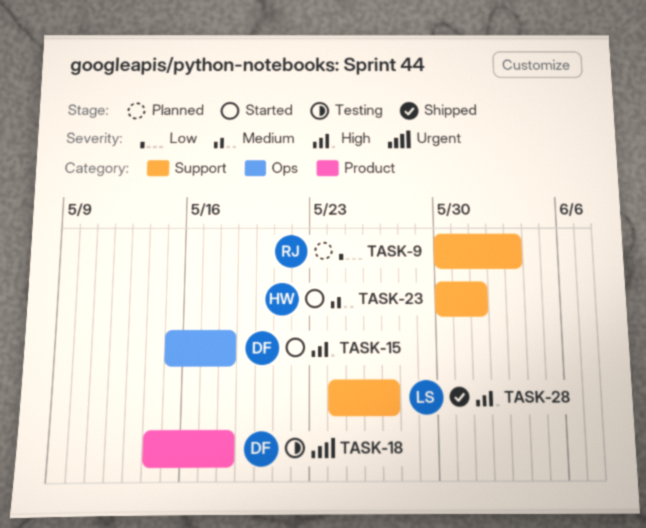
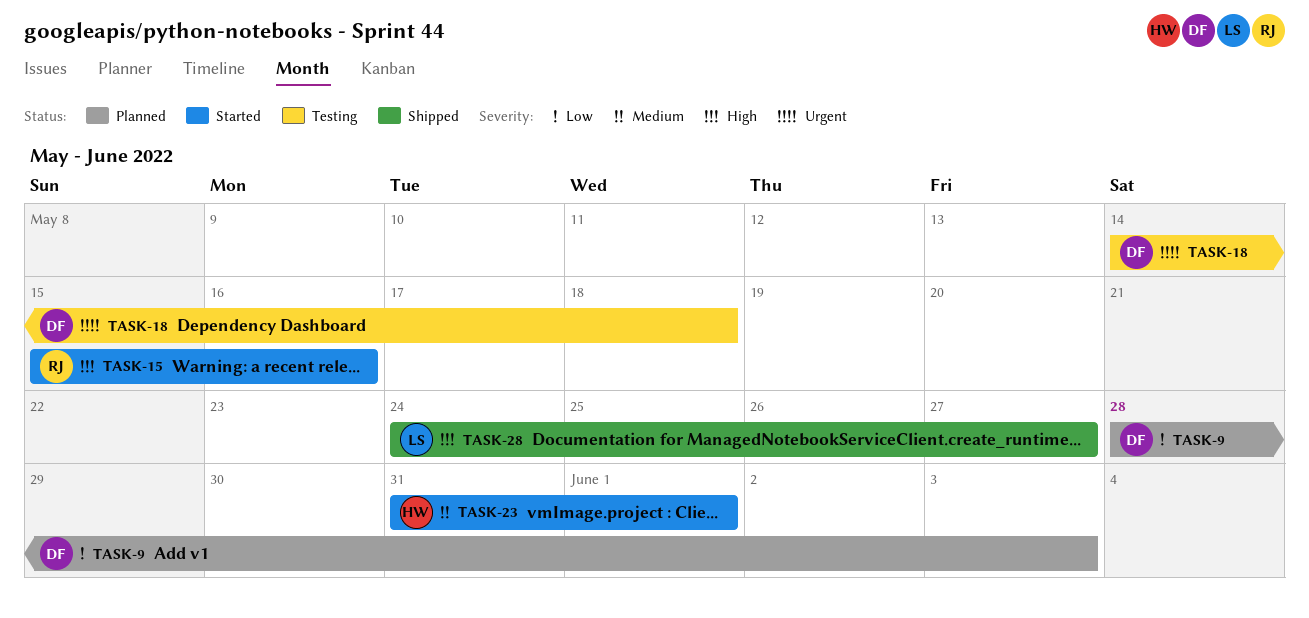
TASK-9, owner: RJ -> DF
TASK-9, start: May 30 -> May 28
TASK-15, owner: DF -> RJ
TASK-15, due: May 18 -> May 16
TASK-23, start: May 30 -> May 31

